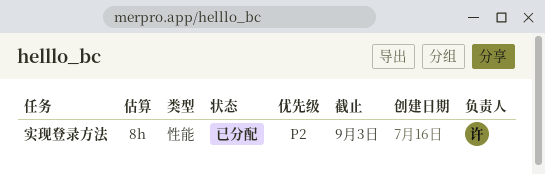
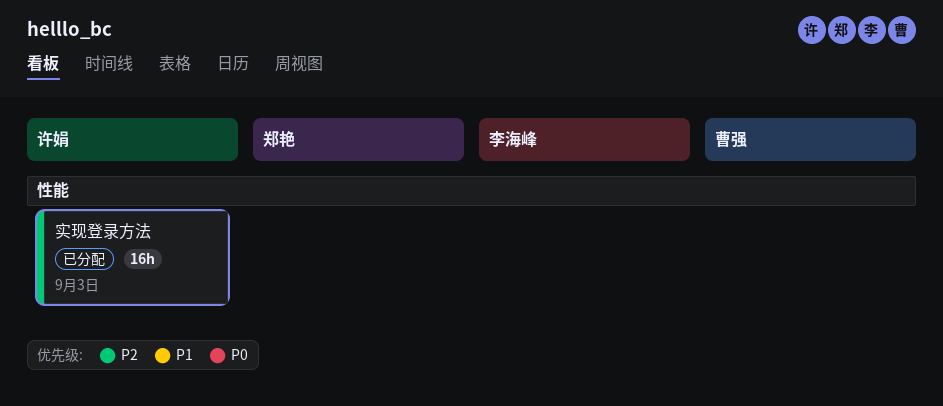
实现登录方法, estimate: 8h -> 16h

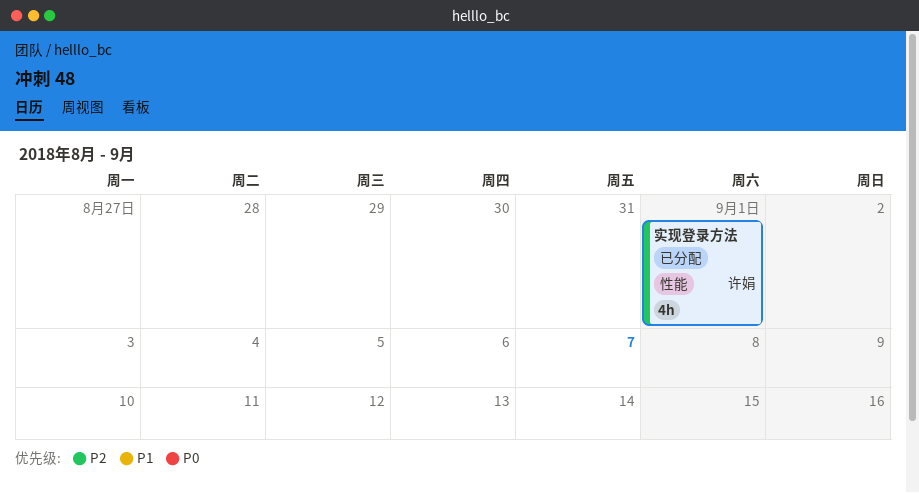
实现登录方法, estimate: 16h -> 4h
实现登录方法, due: Sep 3 -> Sep 1

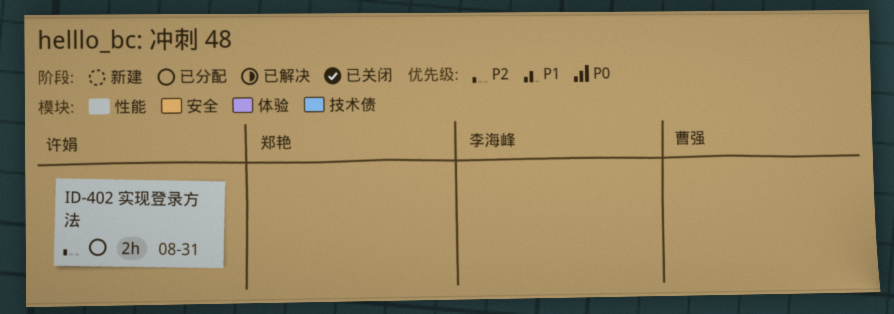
实现登录方法, estimate: 4h -> 2h
实现登录方法, due: Sep 1 -> Aug 31

